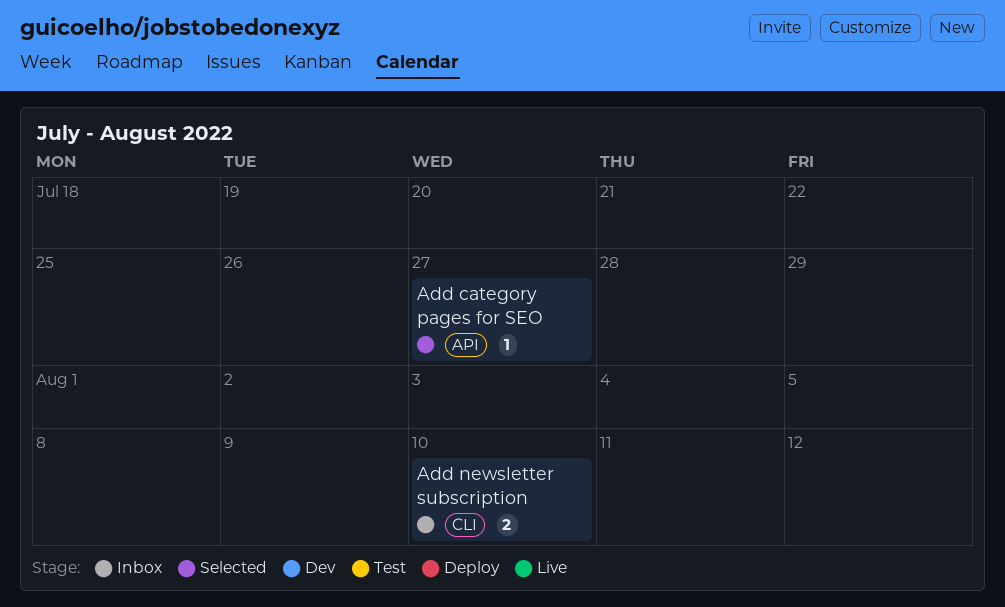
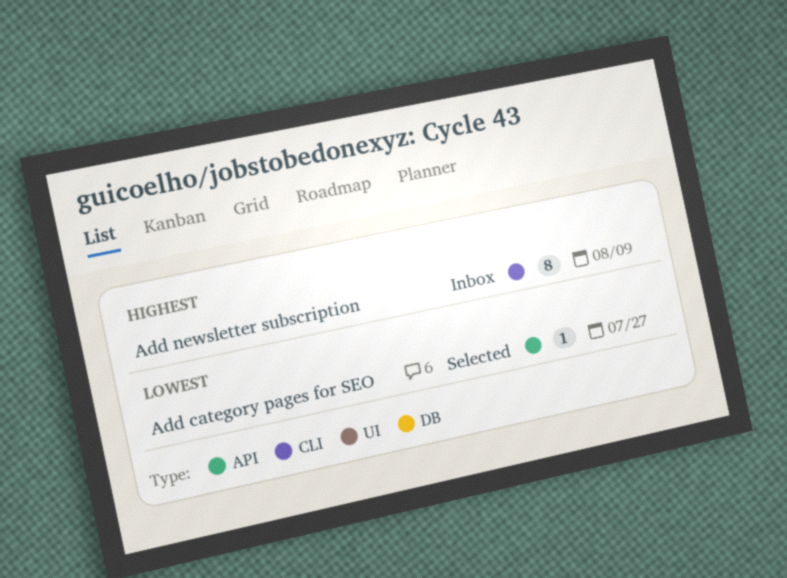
Add newsletter subscription, estimate: 2 -> 8
Add newsletter subscription, due: Aug 10 -> Aug 9

